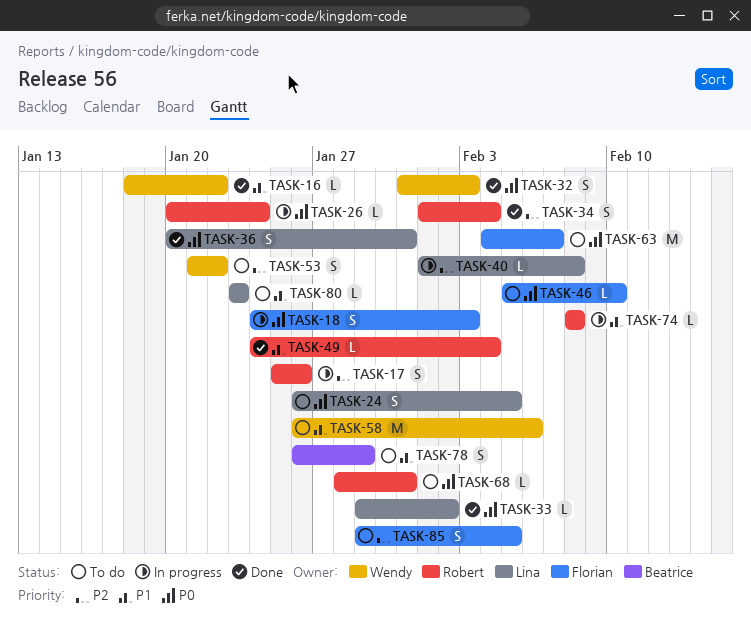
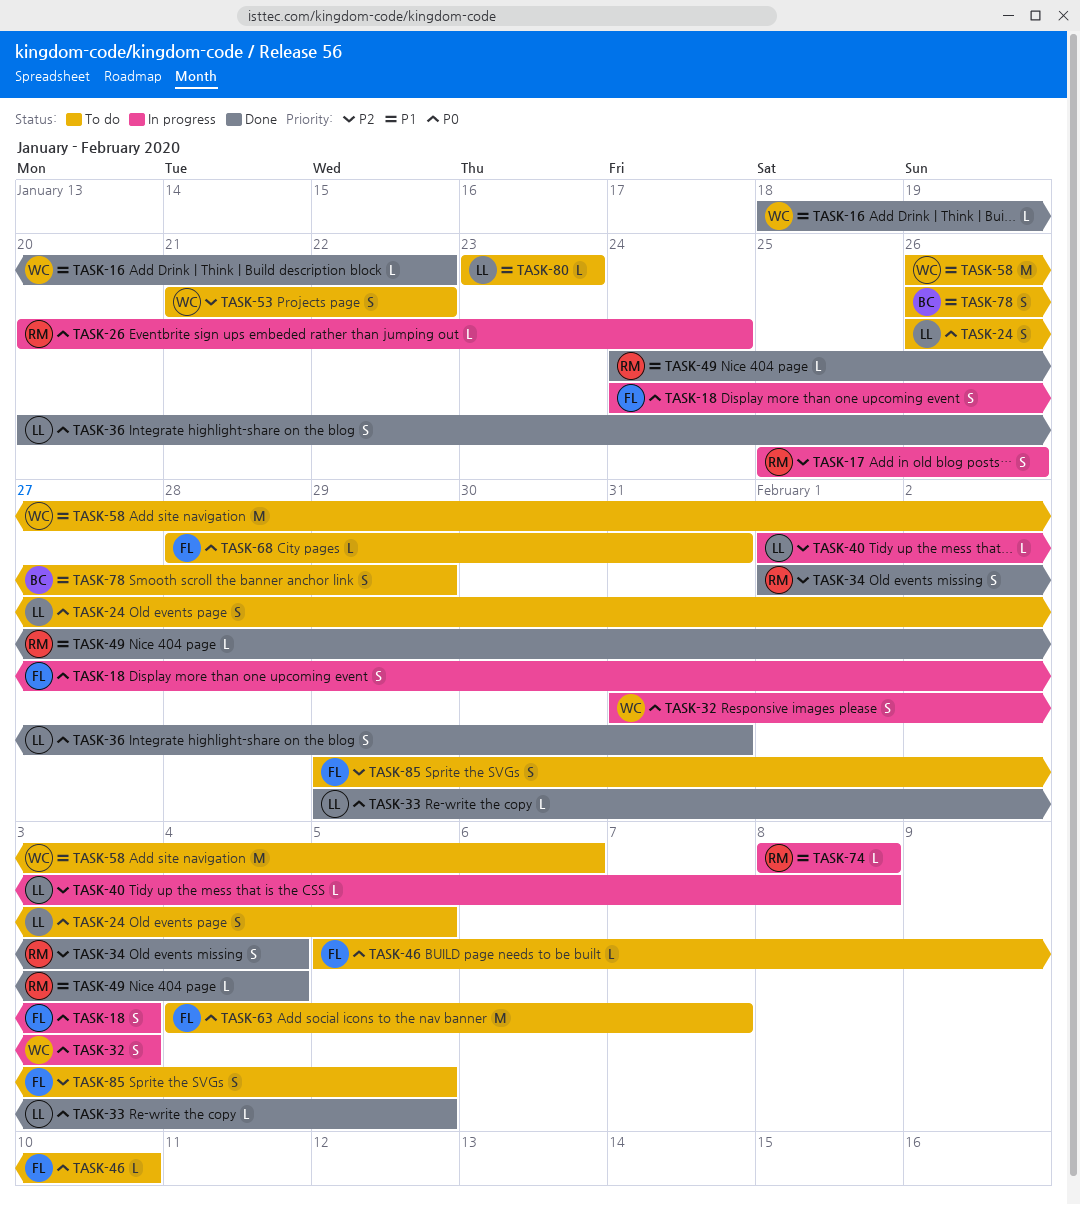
TASK-32, status: Done -> In progress
TASK-33, due: Feb 2 -> Feb 5
TASK-68, owner: Robert -> Florian

